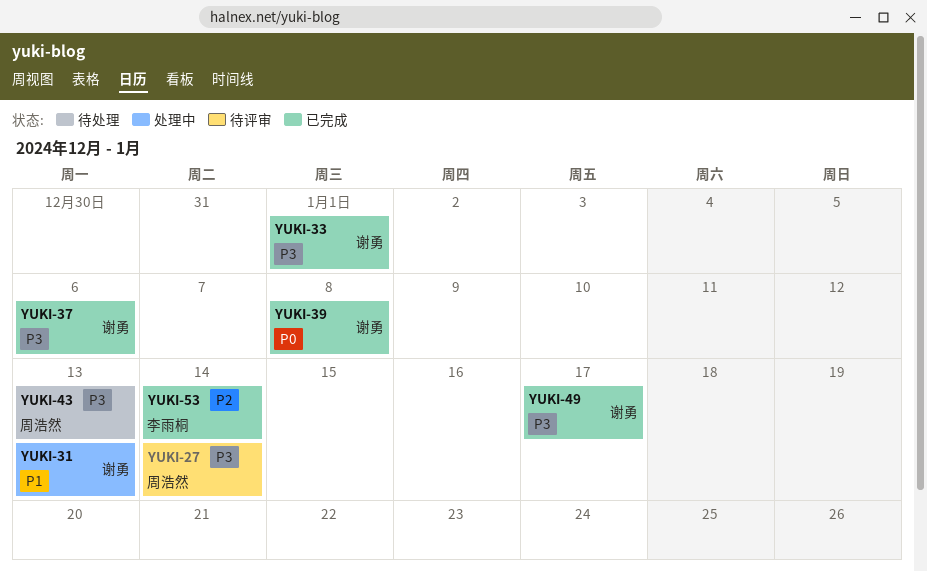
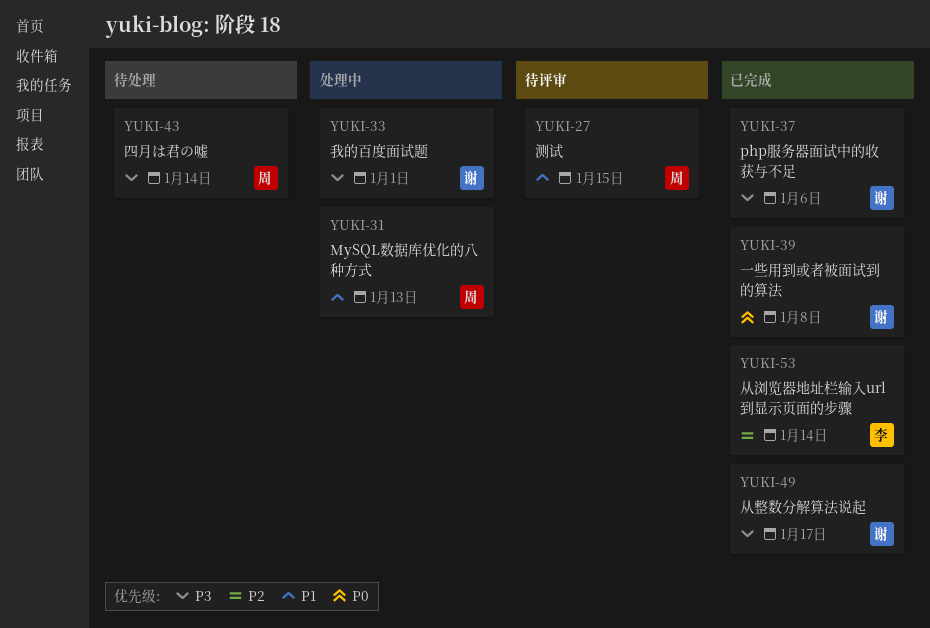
YUKI-27, priority: P3 -> P1
YUKI-27, due: Jan 14 -> Jan 15
YUKI-31, owner: 谢勇 -> 周浩然
YUKI-33, status: 已完成 -> 处理中
YUKI-43, due: Jan 13 -> Jan 14

